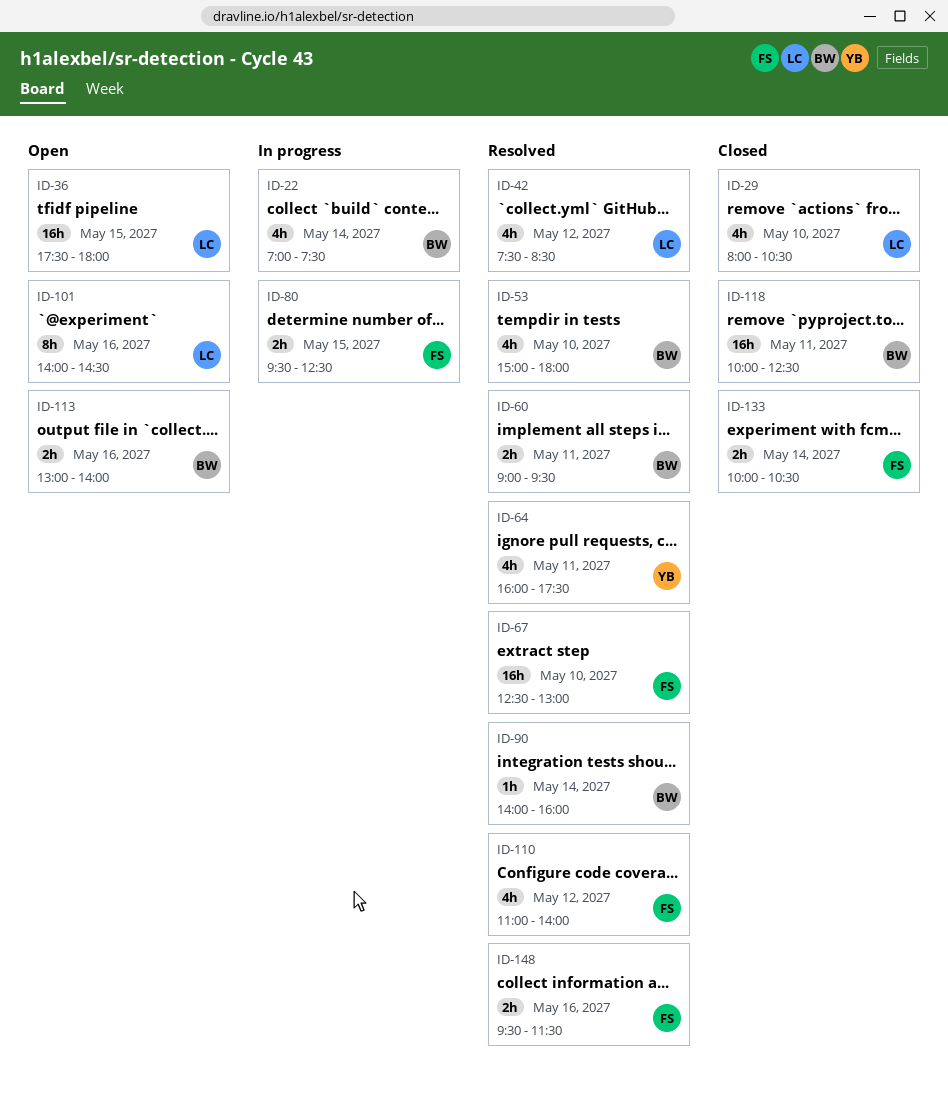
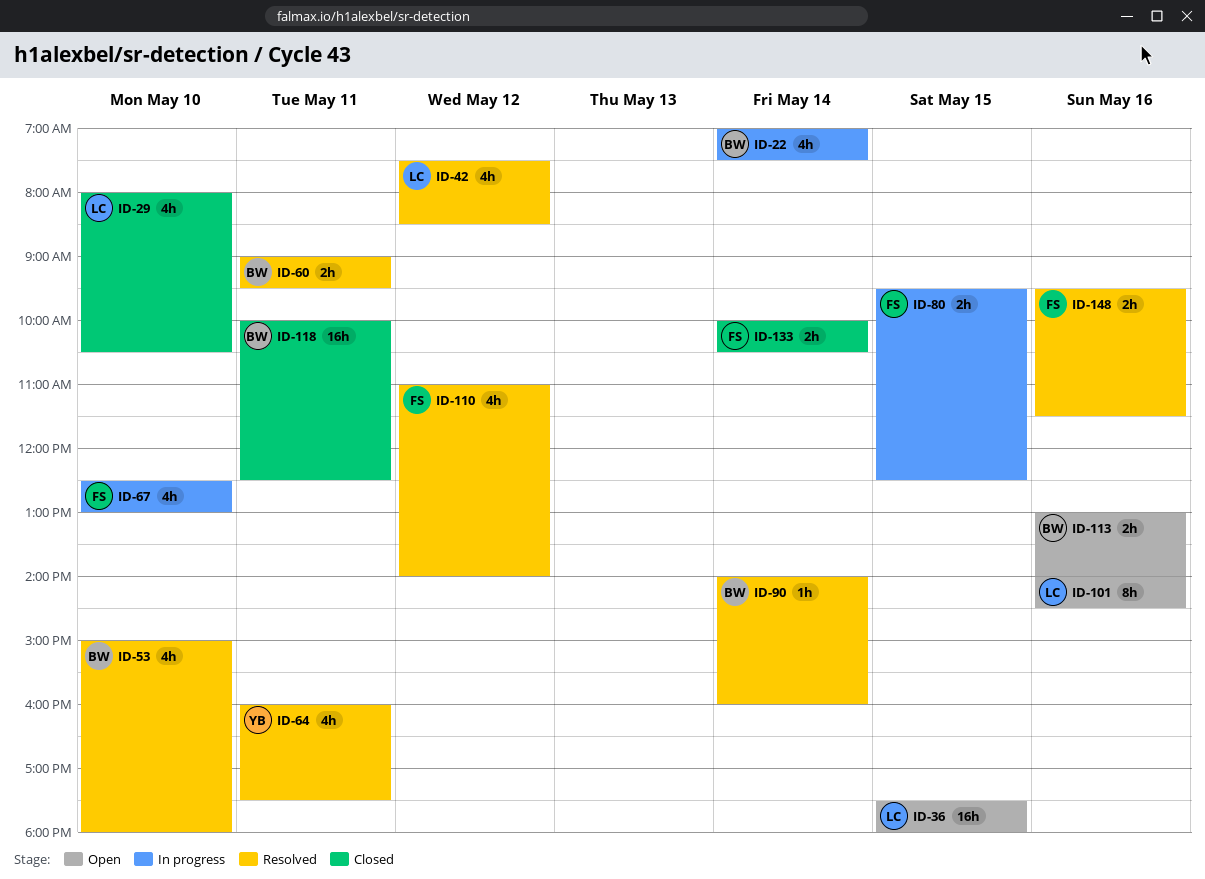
ID-67, status: Resolved -> In progress
ID-67, estimate: 16h -> 4h

